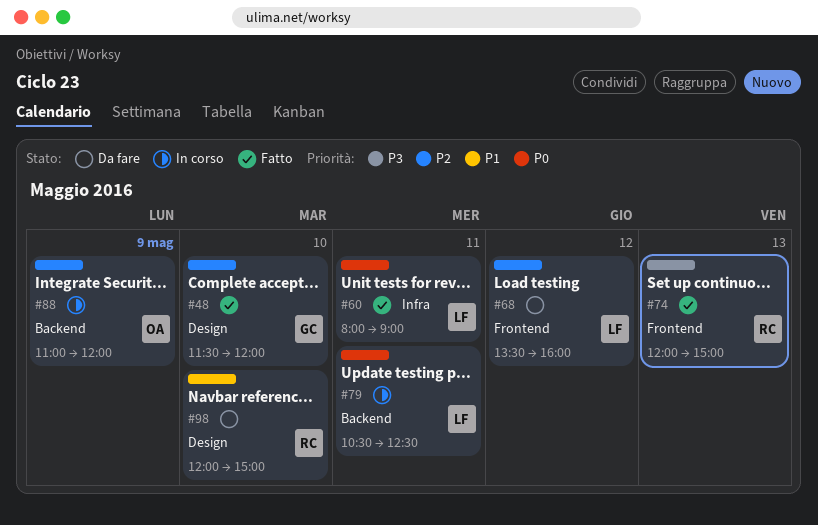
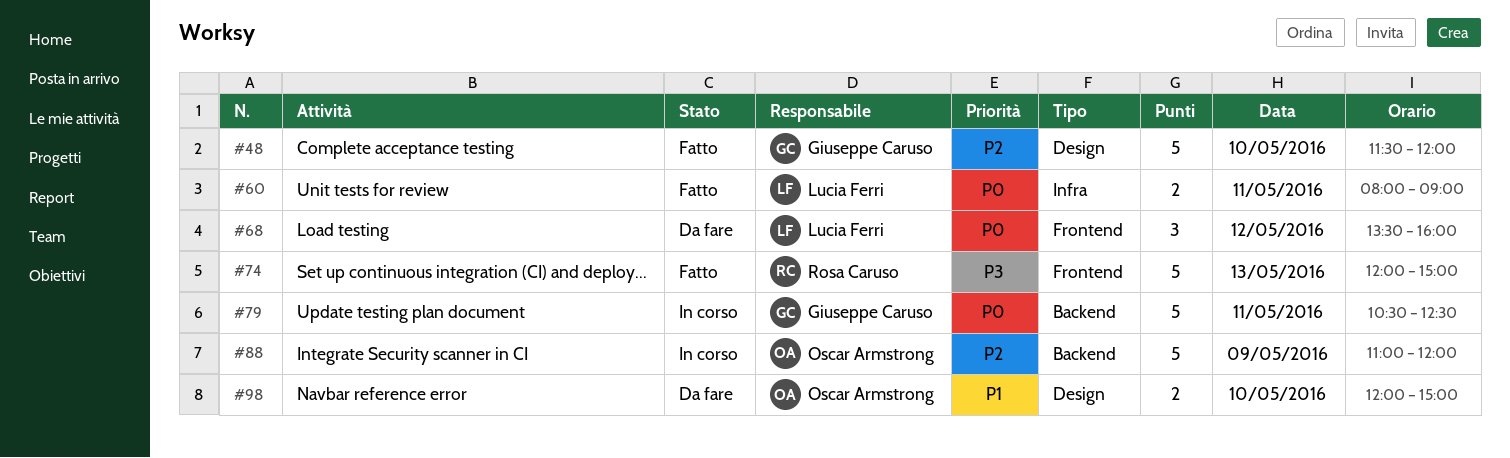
#68, priority: P2 -> P0
#79, owner: Lucia Ferri -> Giuseppe Caruso
#98, owner: Rosa Caruso -> Oscar Armstrong

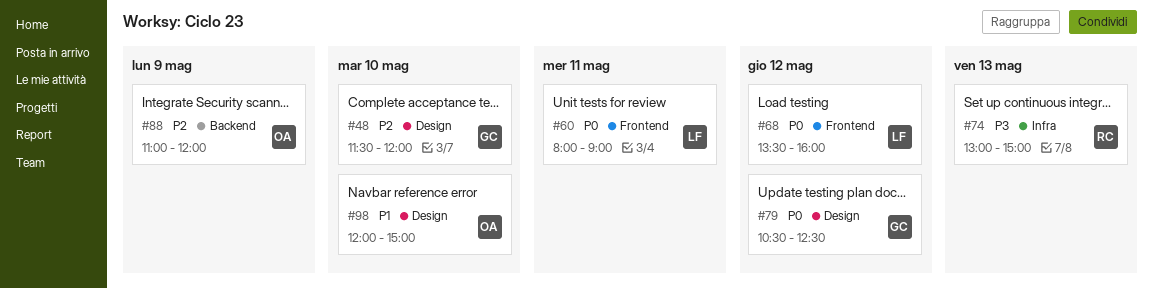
#60, label: Infra -> Frontend
#74, label: Frontend -> Infra
#74, begins: 12:00 -> 13:00
#79, label: Backend -> Design
#79, day: May 11 -> May 12

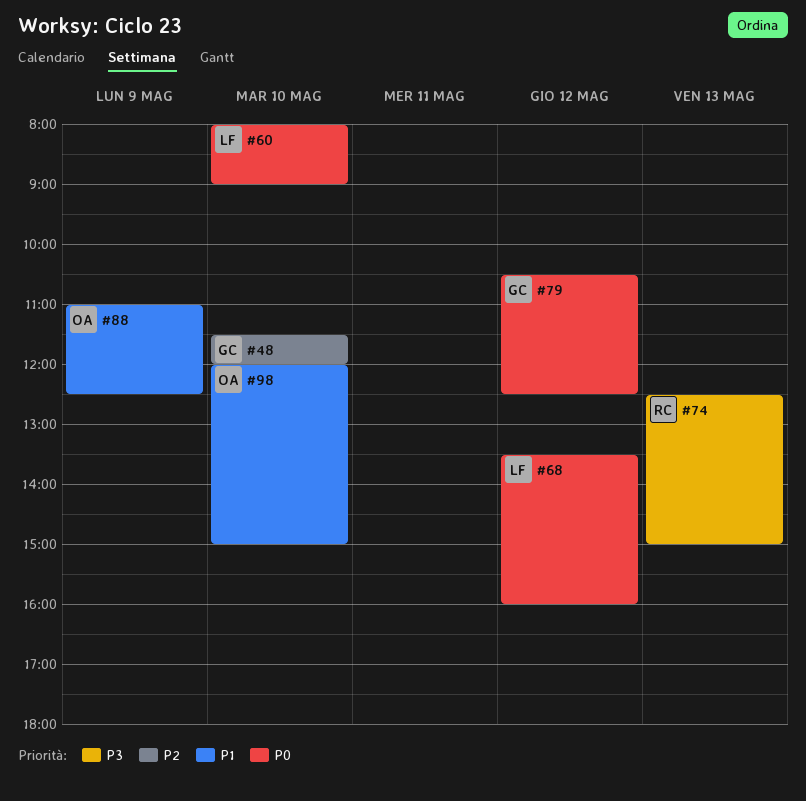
#60, day: May 11 -> May 10
#74, begins: 13:00 -> 12:30
#88, priority: P2 -> P1
#88, ends: 12:00 -> 12:30

